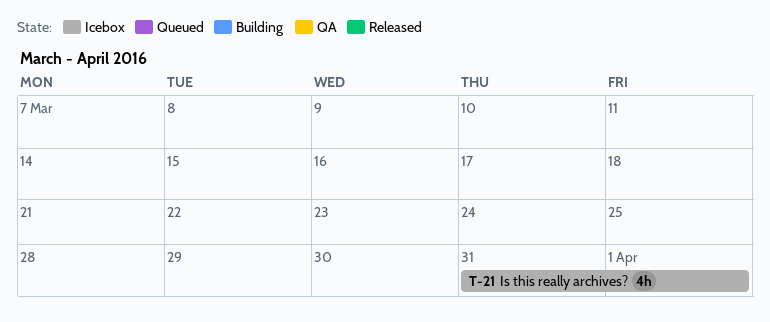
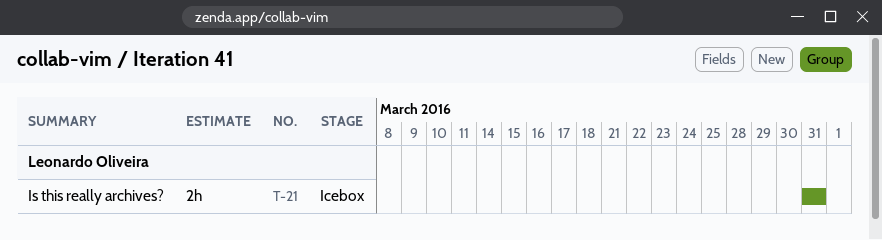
T-21, estimate: 4h -> 2h
T-21, due: Apr 1 -> Mar 31

